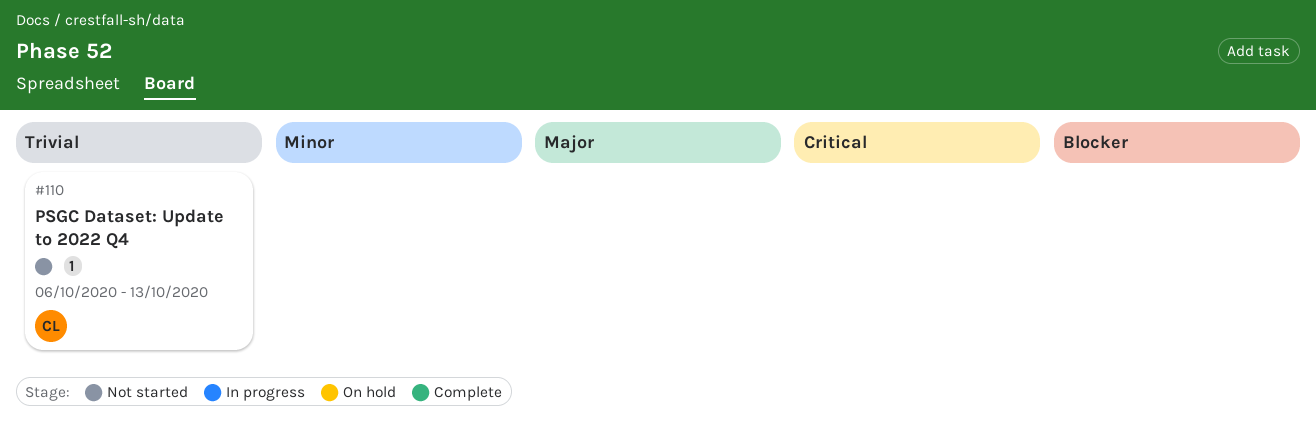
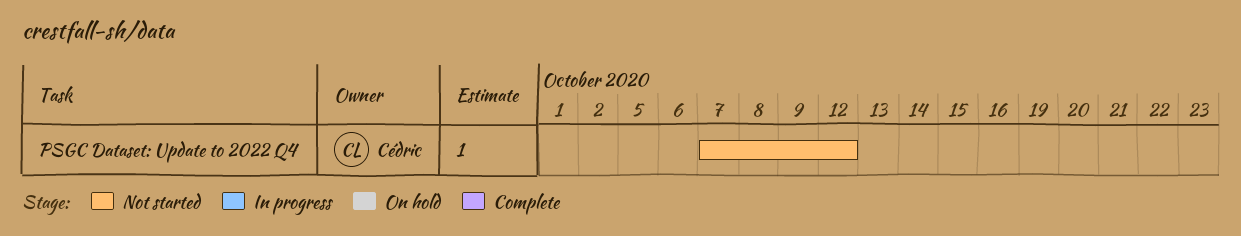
PSGC Dataset: Update to 2022 Q4, start: Oct 6 -> Oct 7
PSGC Dataset: Update to 2022 Q4, due: Oct 13 -> Oct 12

